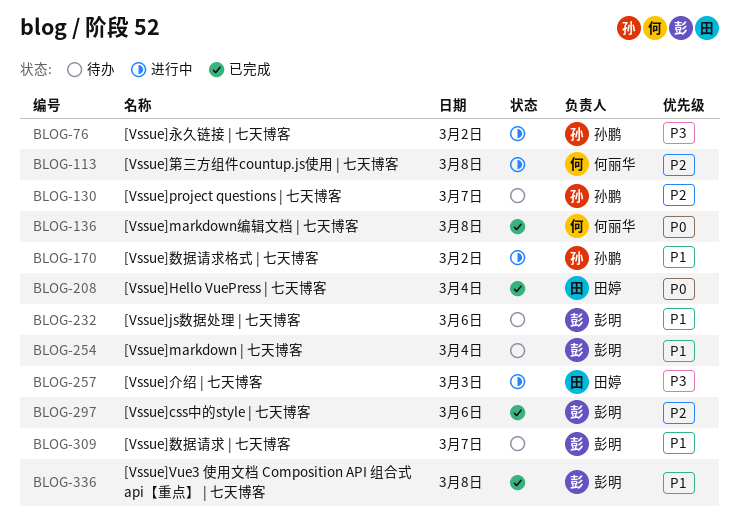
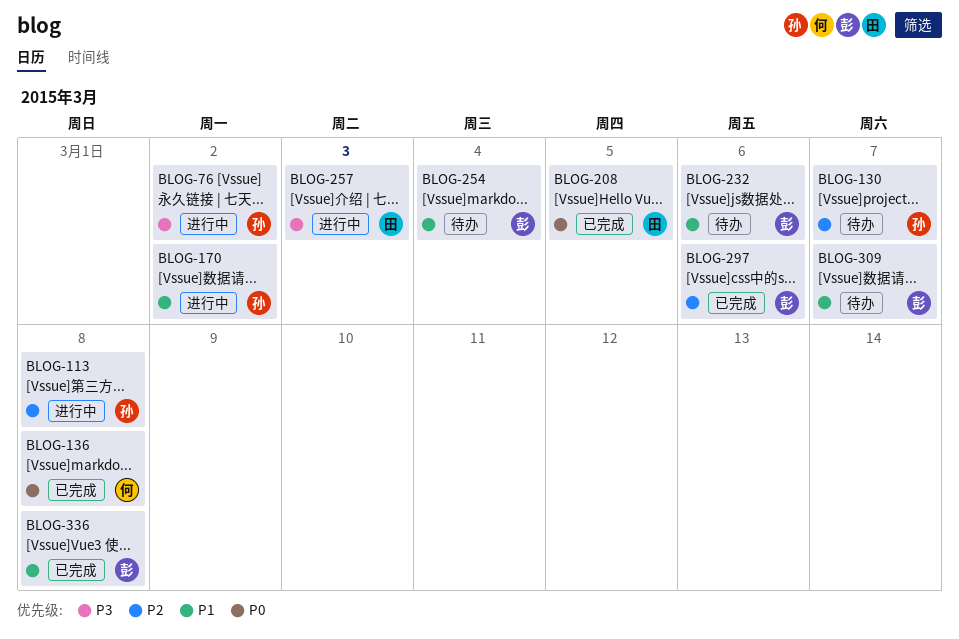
BLOG-113, owner: 何丽华 -> 孙鹏
BLOG-208, day: Mar 4 -> Mar 5

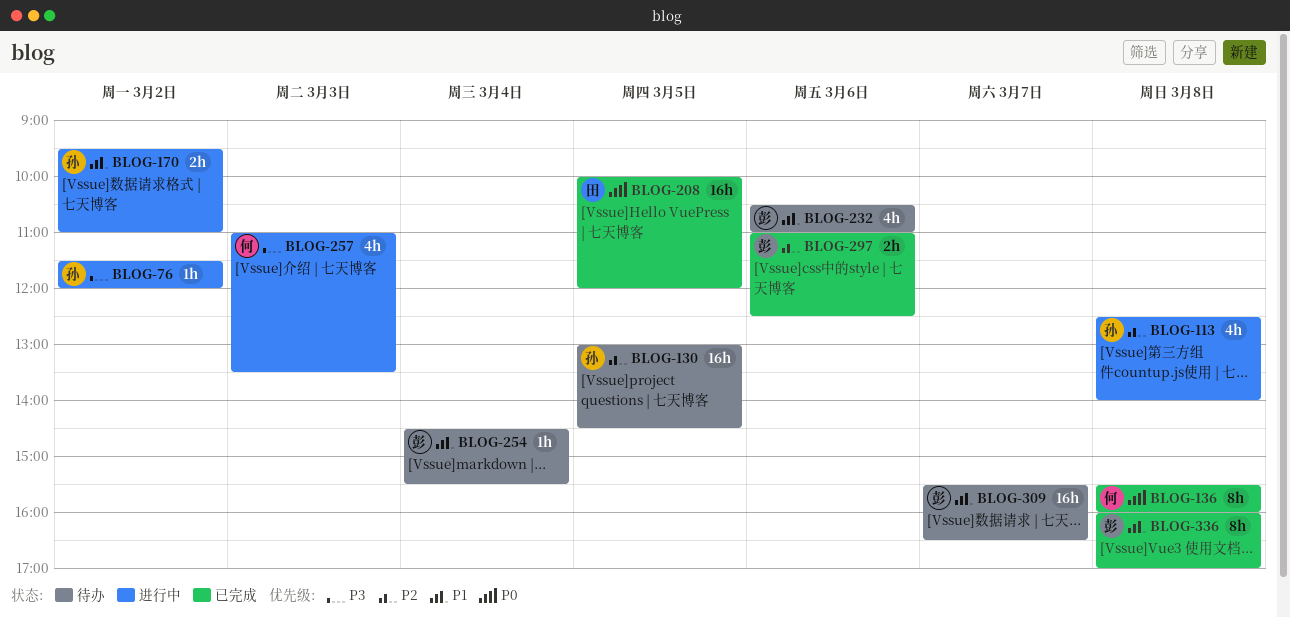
BLOG-130, day: Mar 7 -> Mar 5
BLOG-257, owner: 田 -> 何

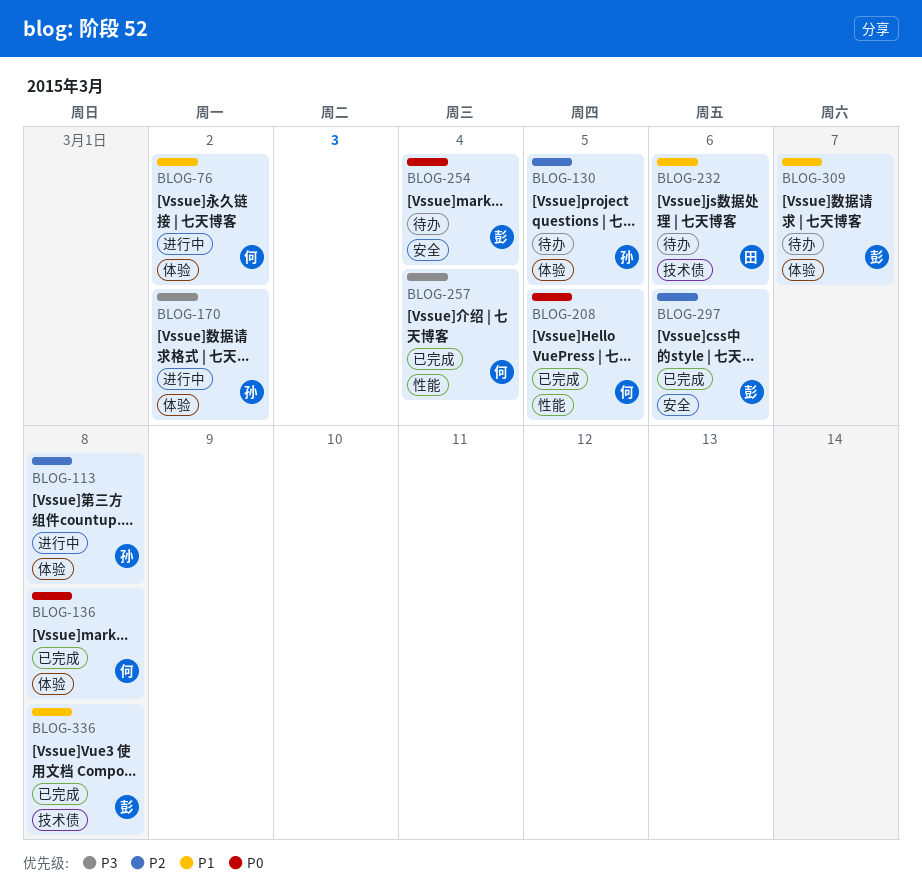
BLOG-76, owner: 孙 -> 何
BLOG-76, priority: P3 -> P1
BLOG-170, priority: P1 -> P3
BLOG-208, owner: 田 -> 何
BLOG-232, owner: 彭 -> 田
BLOG-254, priority: P1 -> P0
BLOG-257, status: 进行中 -> 已完成
BLOG-257, day: Mar 3 -> Mar 4

